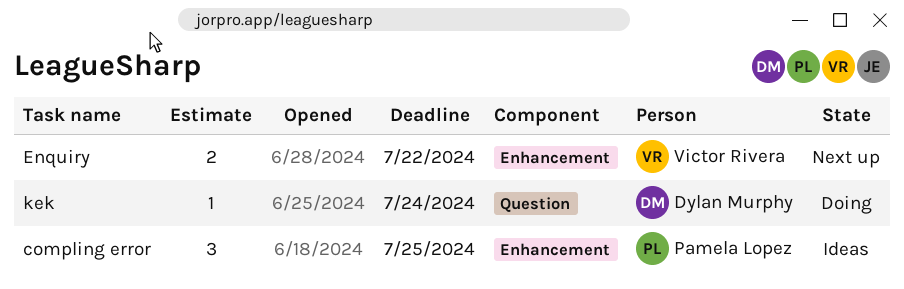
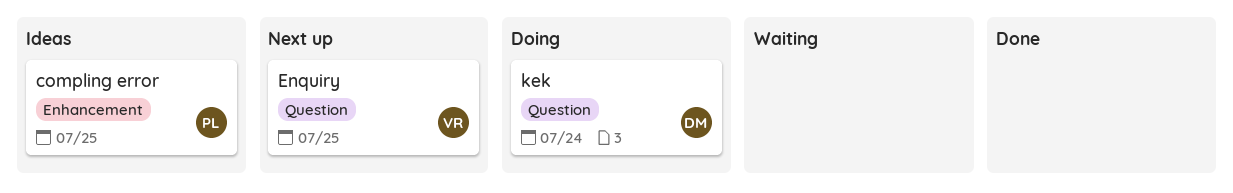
Enquiry, label: Enhancement -> Question
Enquiry, due: Jul 22 -> Jul 25

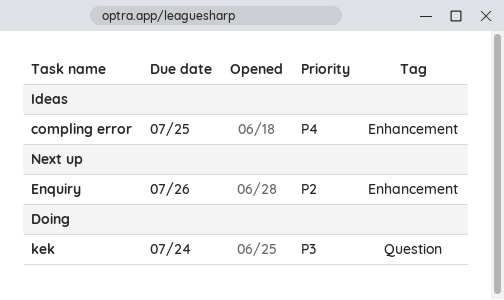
Enquiry, label: Question -> Enhancement
Enquiry, due: Jul 25 -> Jul 26

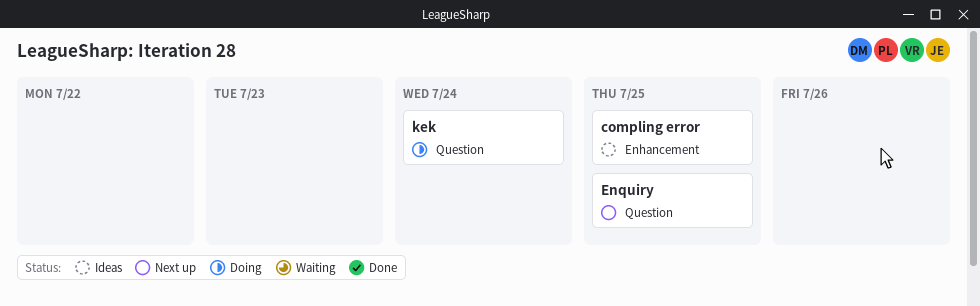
Enquiry, label: Enhancement -> Question
Enquiry, due: Jul 26 -> Jul 25

